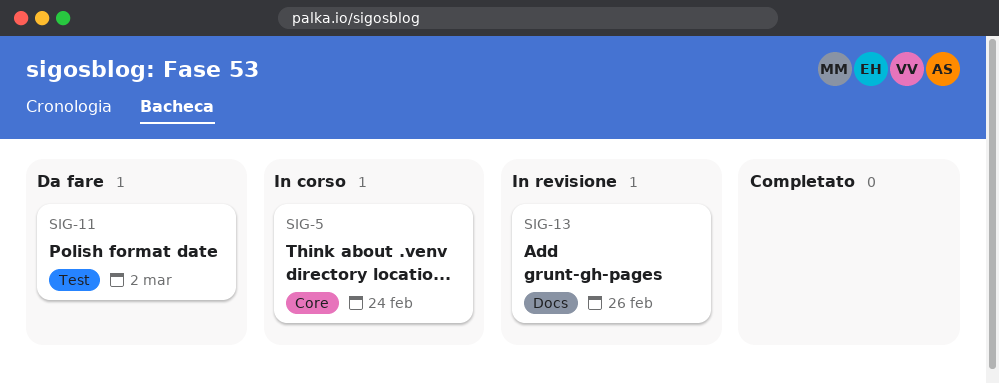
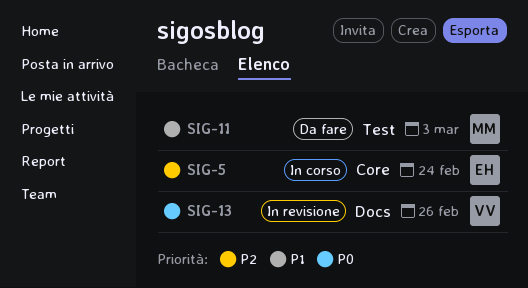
SIG-11, due: Mar 2 -> Mar 3

